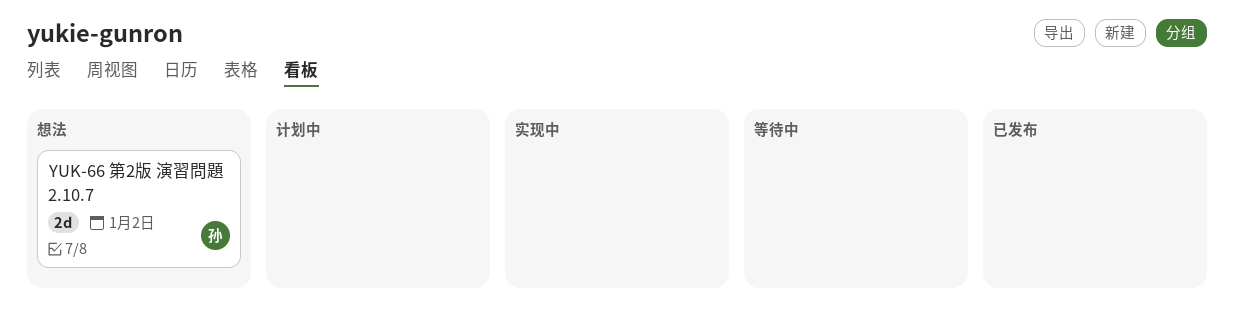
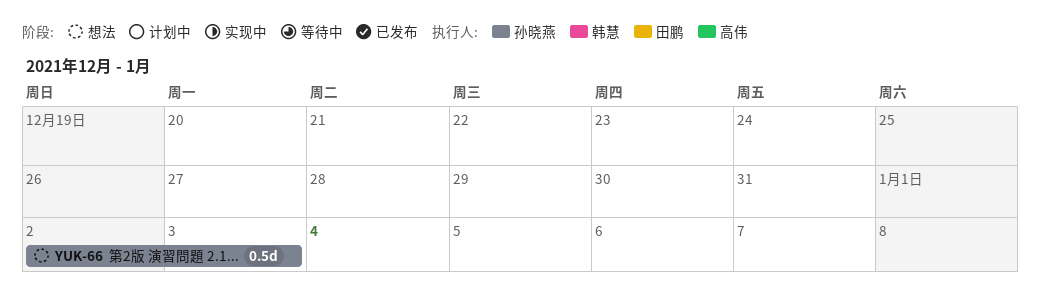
YUK-66, estimate: 2d -> 0.5d
YUK-66, due: Jan 2 -> Jan 3

